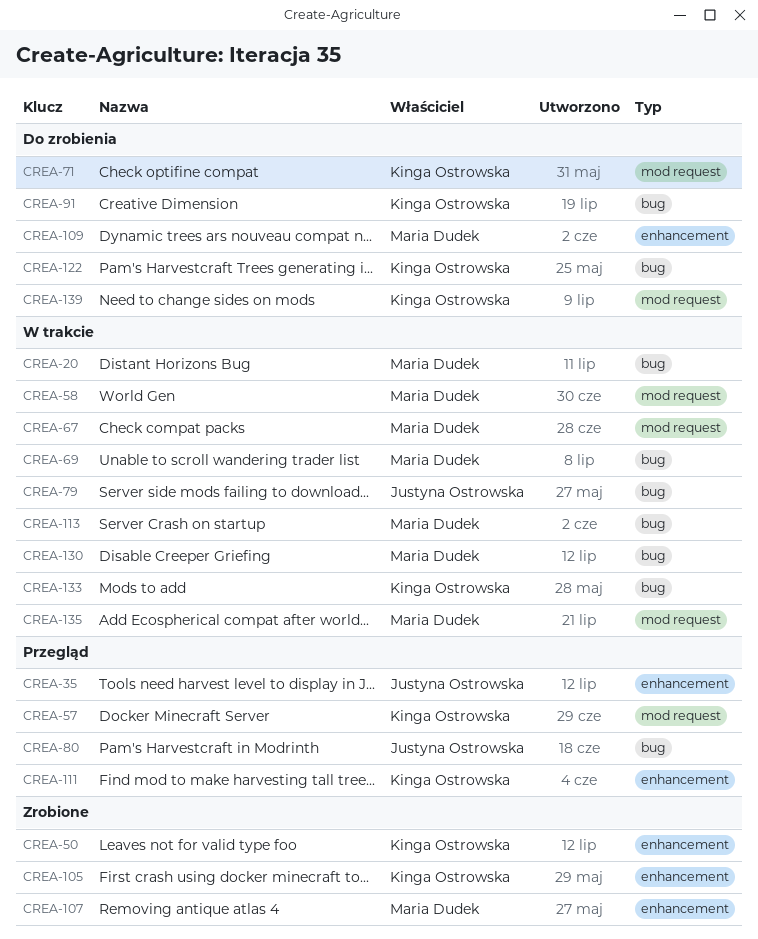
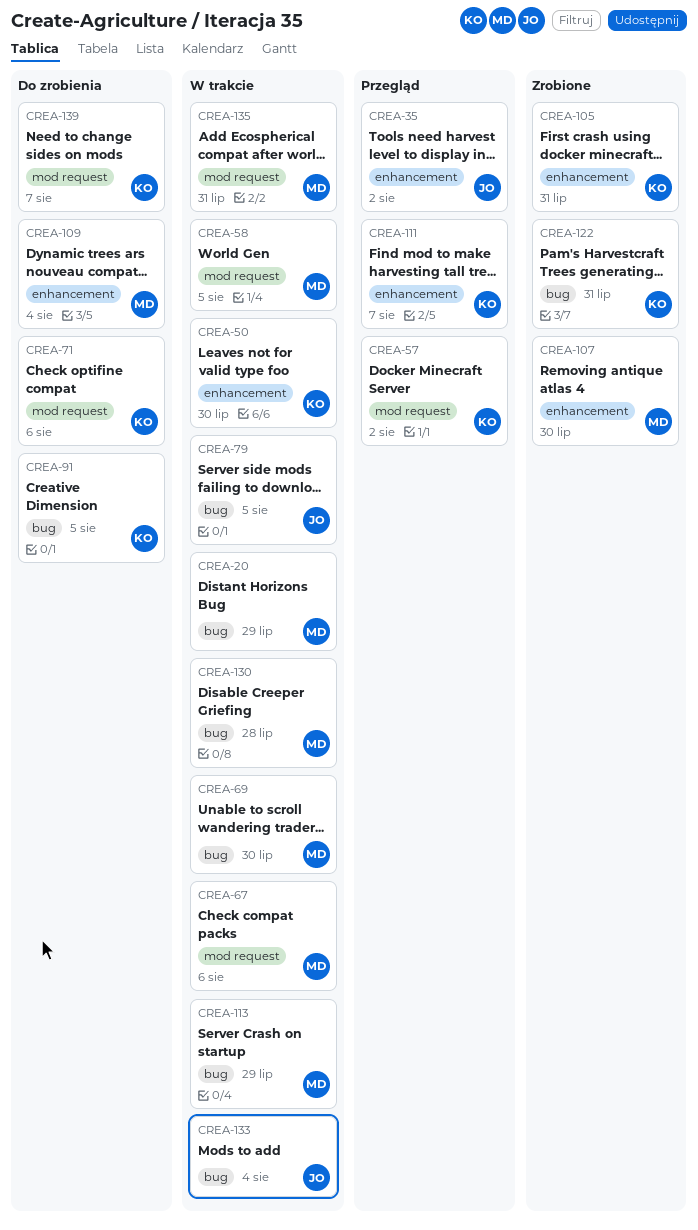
CREA-50, status: Zrobione -> W trakcie
CREA-80: present -> none
CREA-122, status: Do zrobienia -> Zrobione
CREA-133, owner: Kinga Ostrowska -> Justyna Ostrowska

